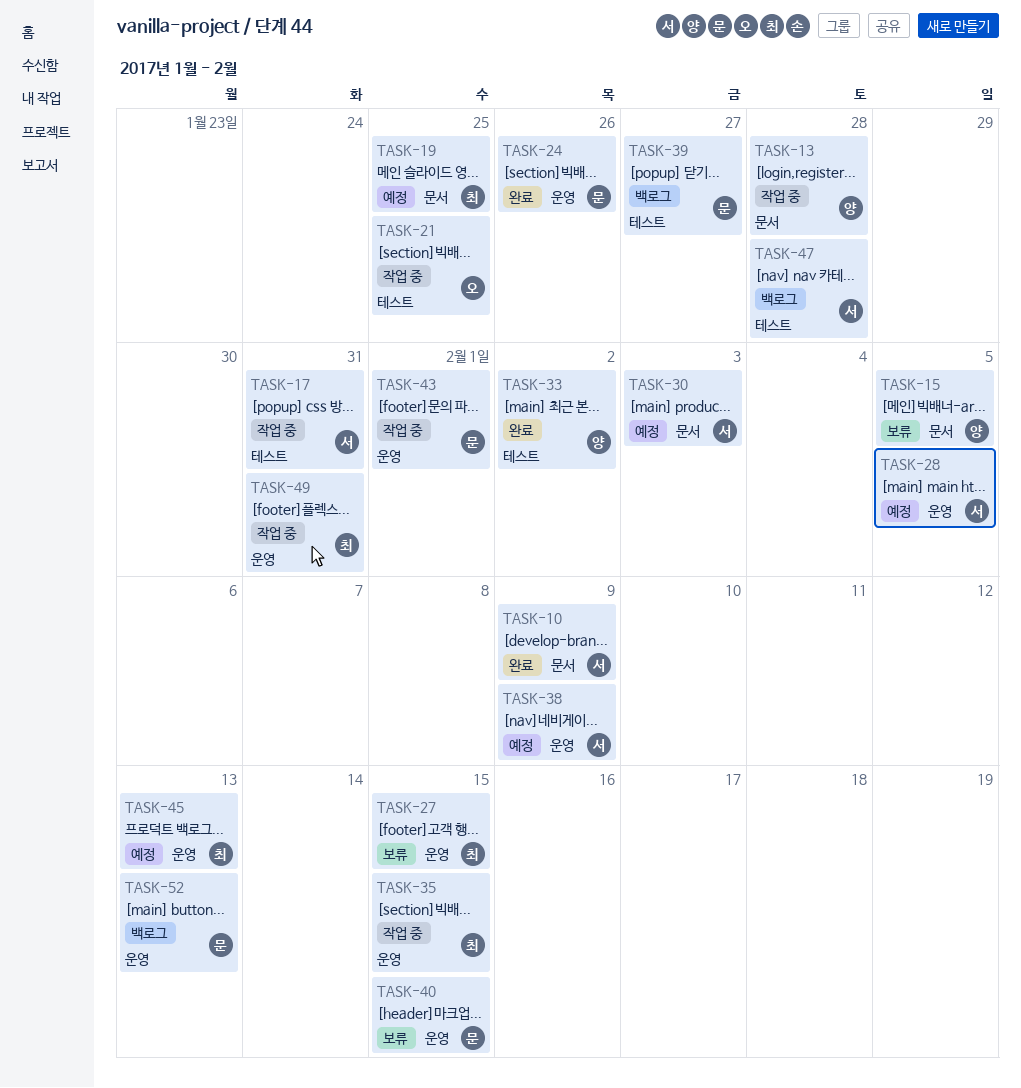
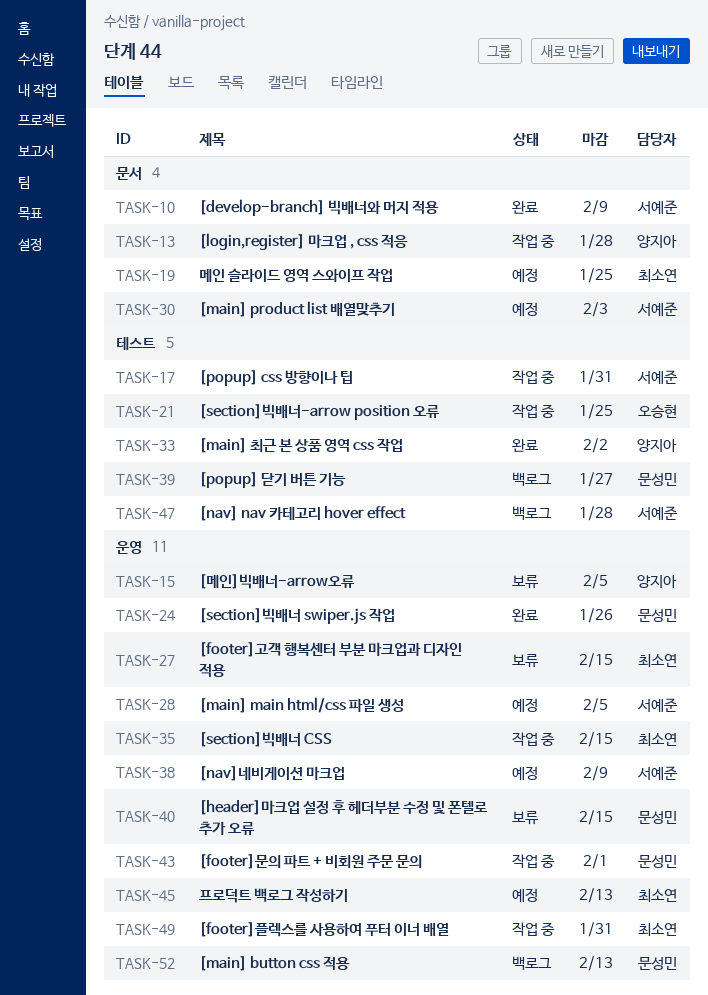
TASK-15, label: 문서 -> 운영

